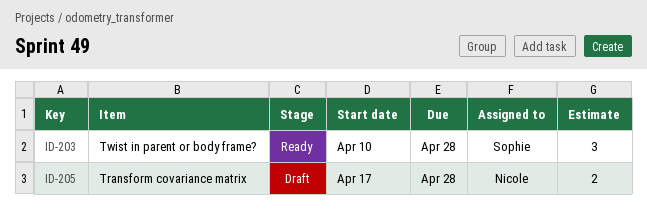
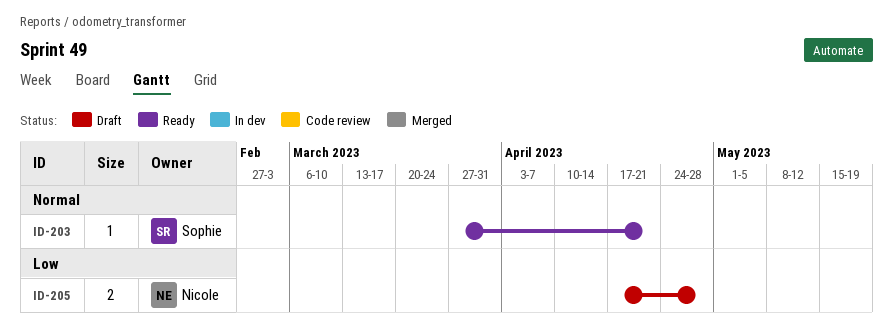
ID-203, estimate: 3 -> 1
ID-203, start: Apr 10 -> Mar 27
ID-203, due: Apr 28 -> Apr 21

